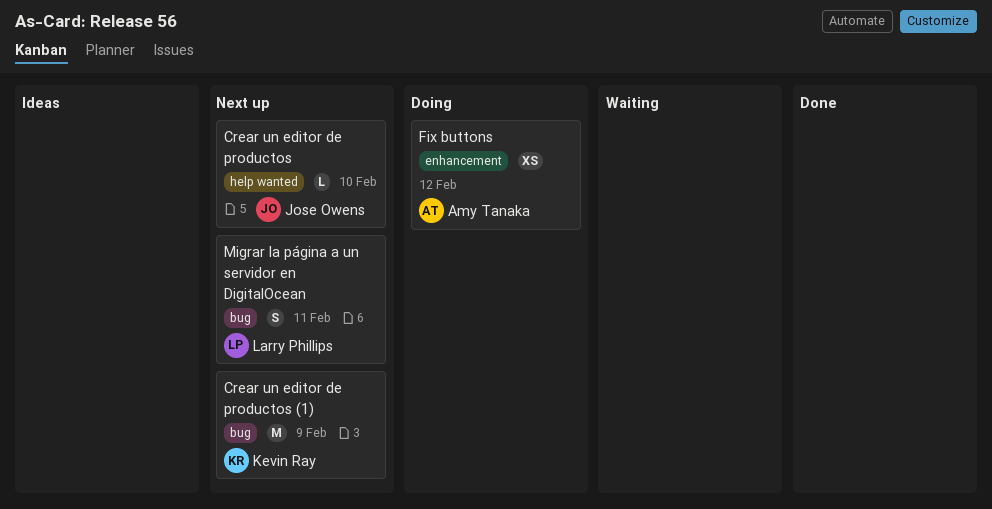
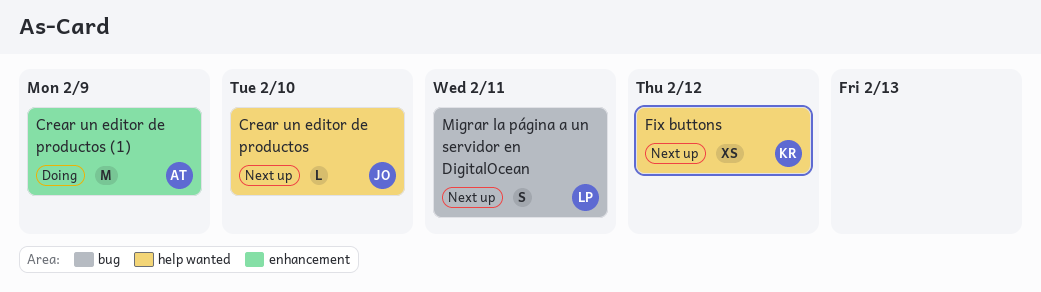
Crear un editor de productos (1), status: Next up -> Doing
Crear un editor de productos (1), owner: Kevin Ray -> Amy Tanaka
Crear un editor de productos (1), label: bug -> enhancement
Fix buttons, status: Doing -> Next up
Fix buttons, owner: Amy Tanaka -> Kevin Ray
Fix buttons, label: enhancement -> help wanted

